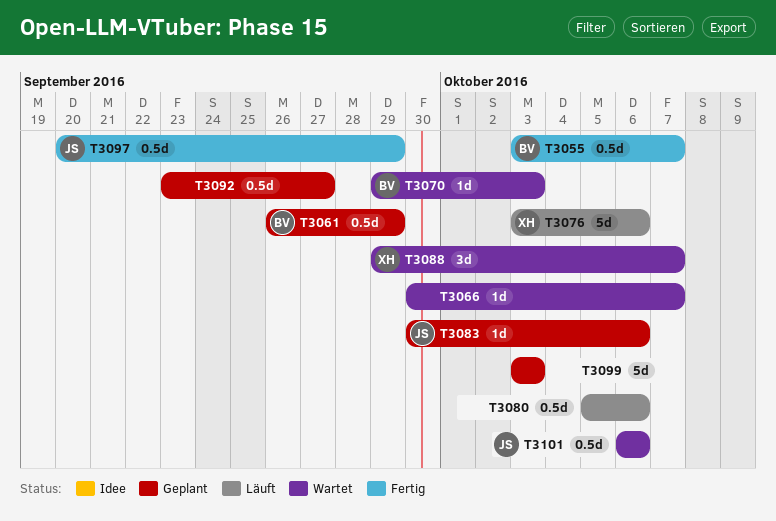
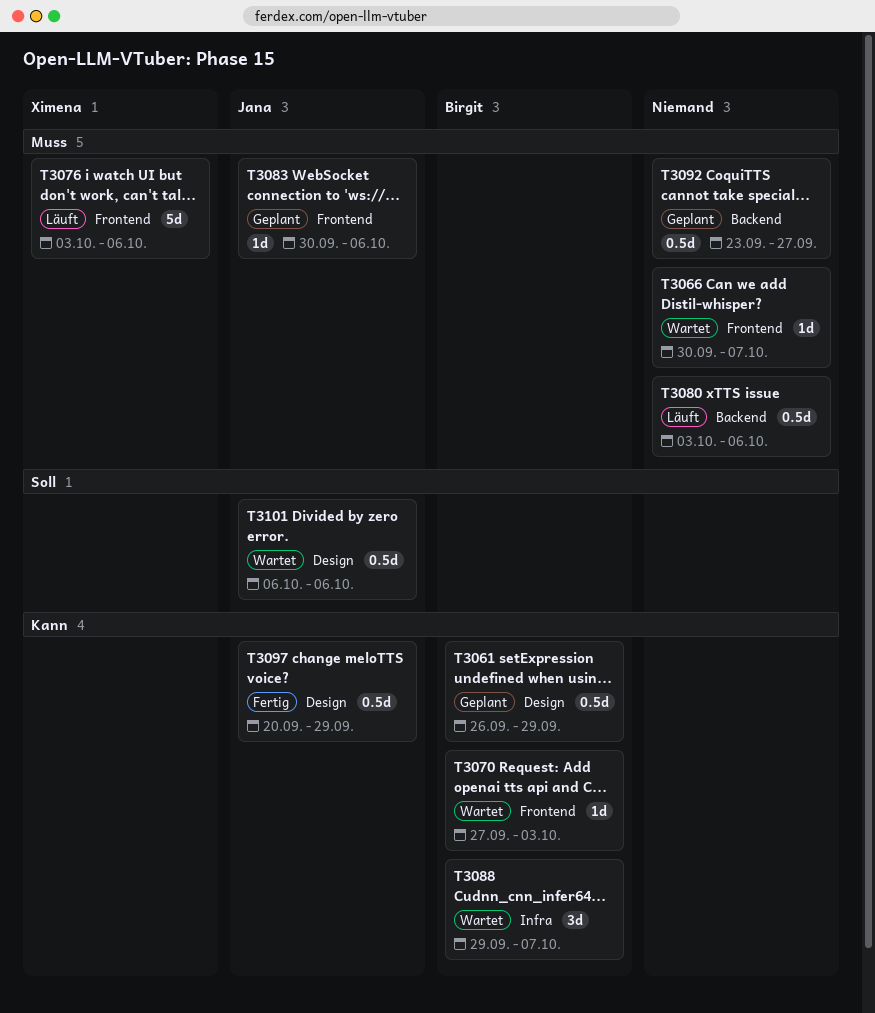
T3055: present -> none
T3070, start: Sep 29 -> Sep 27
T3080, start: Oct 5 -> Oct 3
T3088, owner: Ximena -> Birgit
T3099: present -> none

